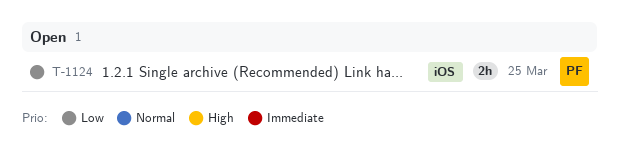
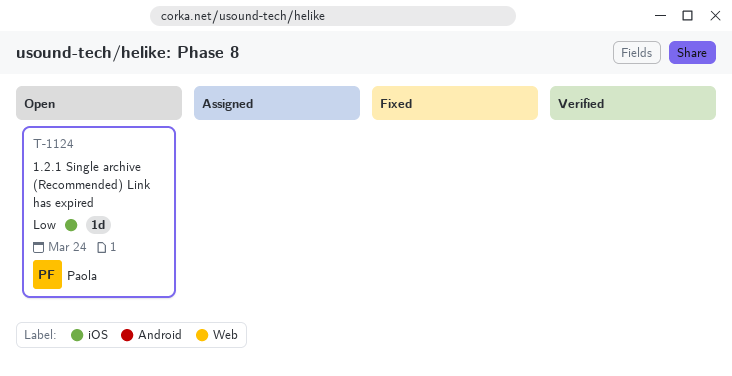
T-1124, estimate: 2h -> 1d
T-1124, due: Mar 25 -> Mar 24

